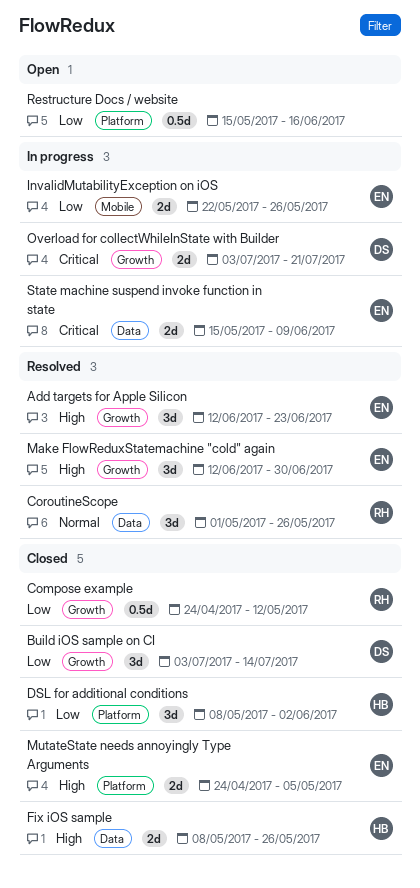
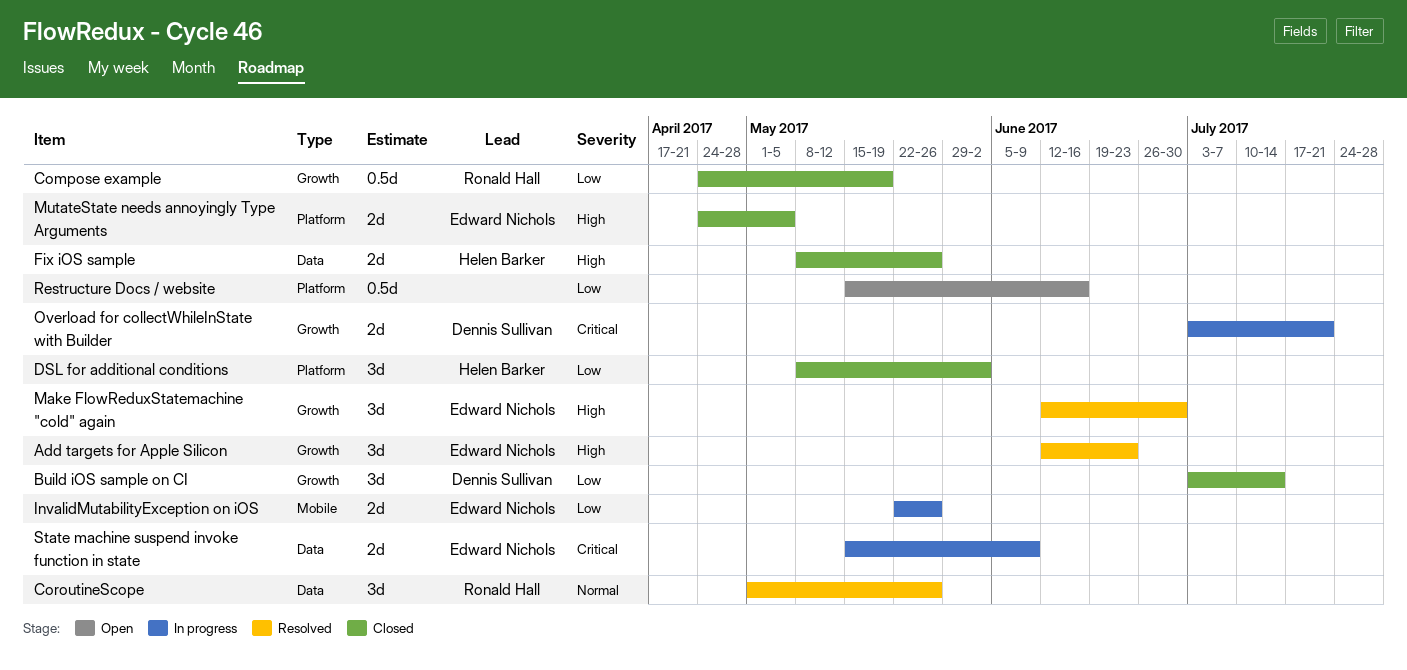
Compose example, due: May 12 -> May 19

